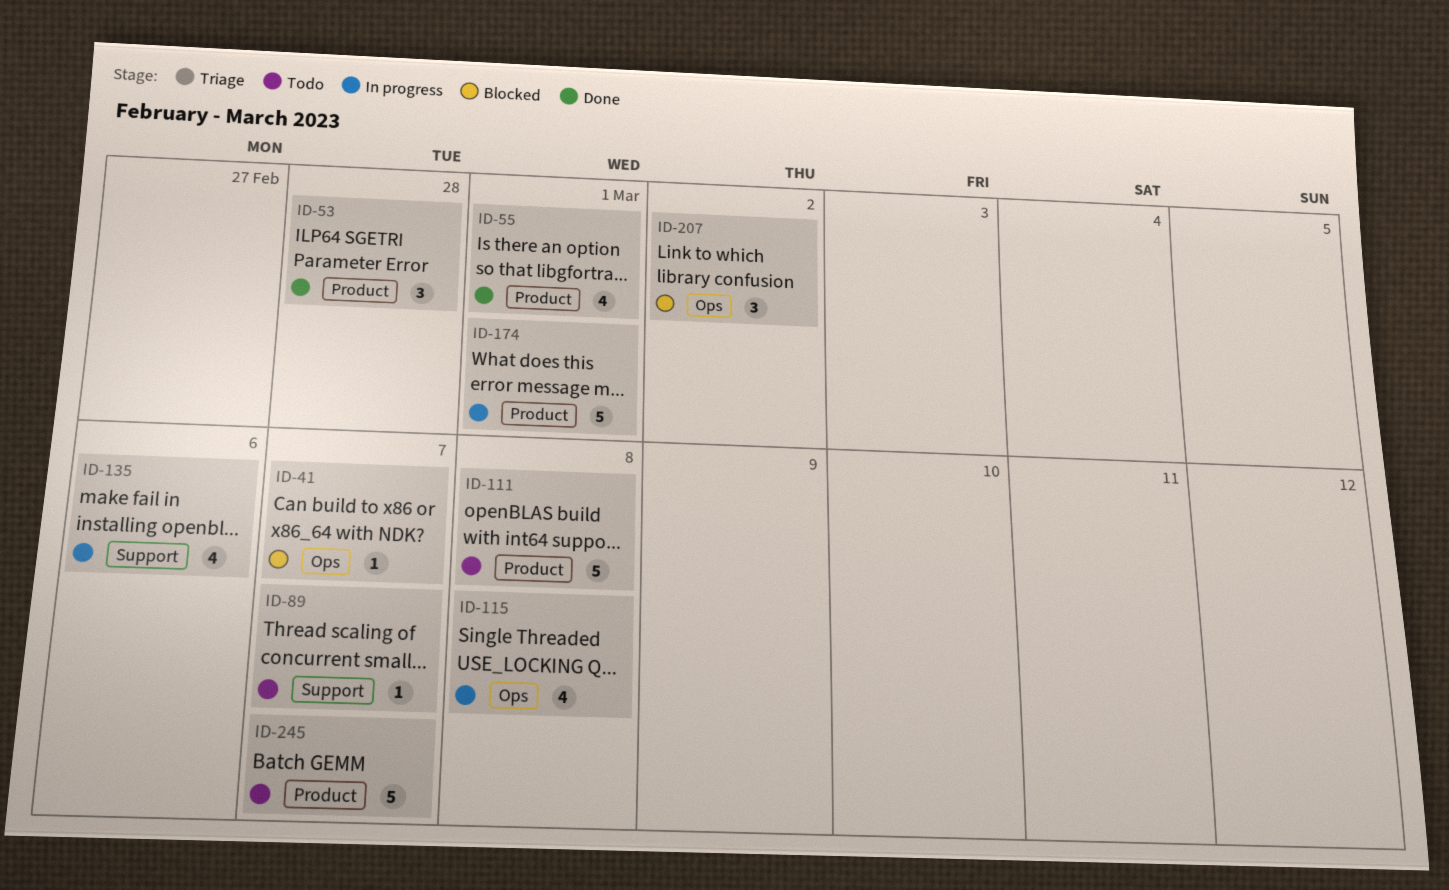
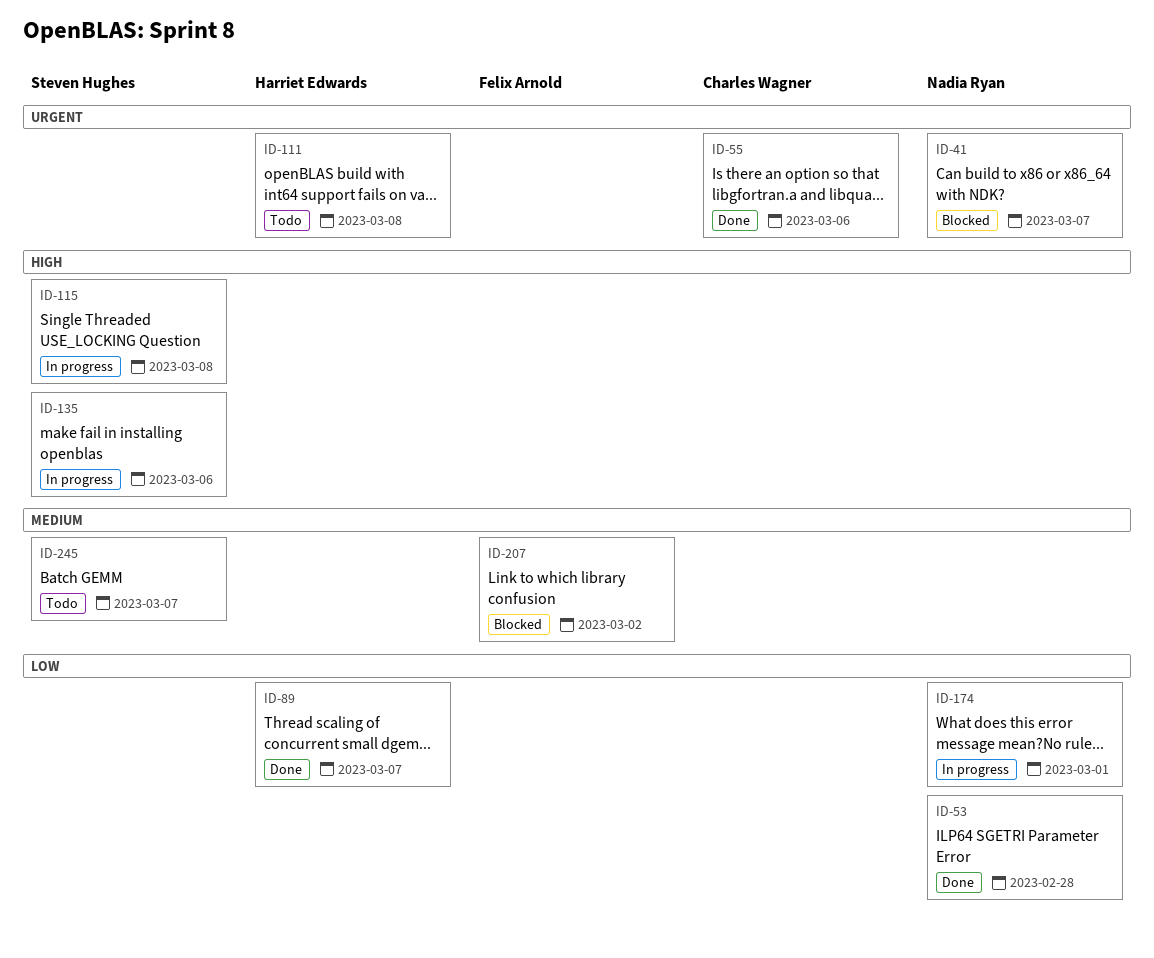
ID-55, due: Mar 1 -> Mar 6
ID-89, status: Todo -> Done

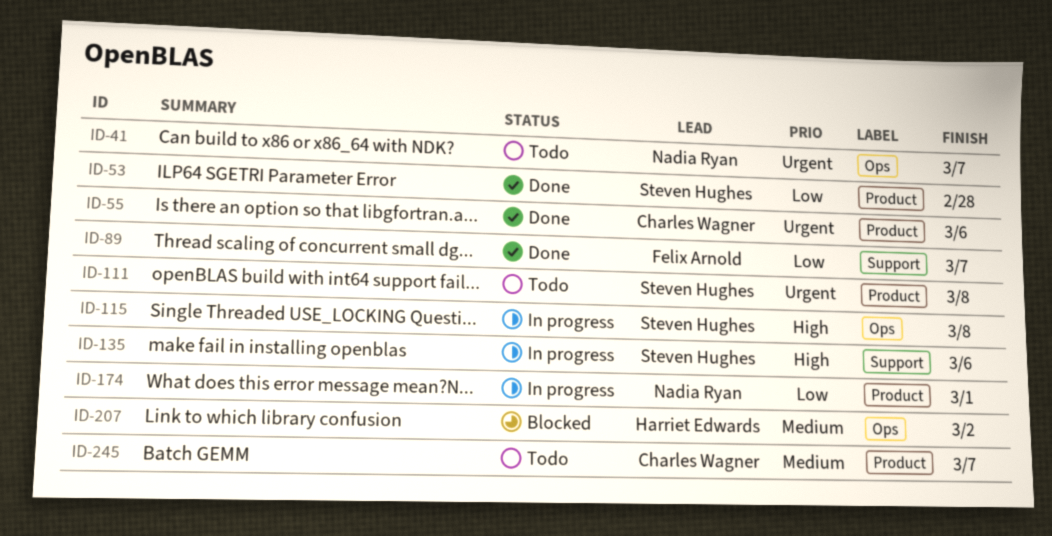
ID-41, status: Blocked -> Todo
ID-53, owner: Nadia Ryan -> Steven Hughes
ID-89, owner: Harriet Edwards -> Felix Arnold
ID-111, owner: Harriet Edwards -> Steven Hughes
ID-207, owner: Felix Arnold -> Harriet Edwards
ID-245, owner: Steven Hughes -> Charles Wagner

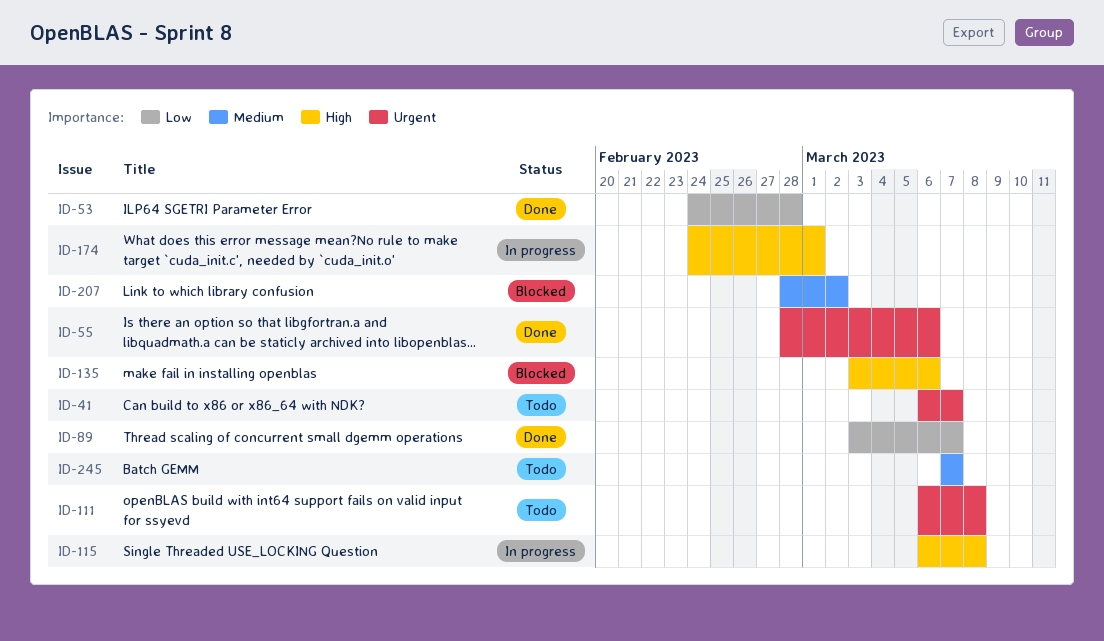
ID-135, status: In progress -> Blocked
ID-174, priority: Low -> High

